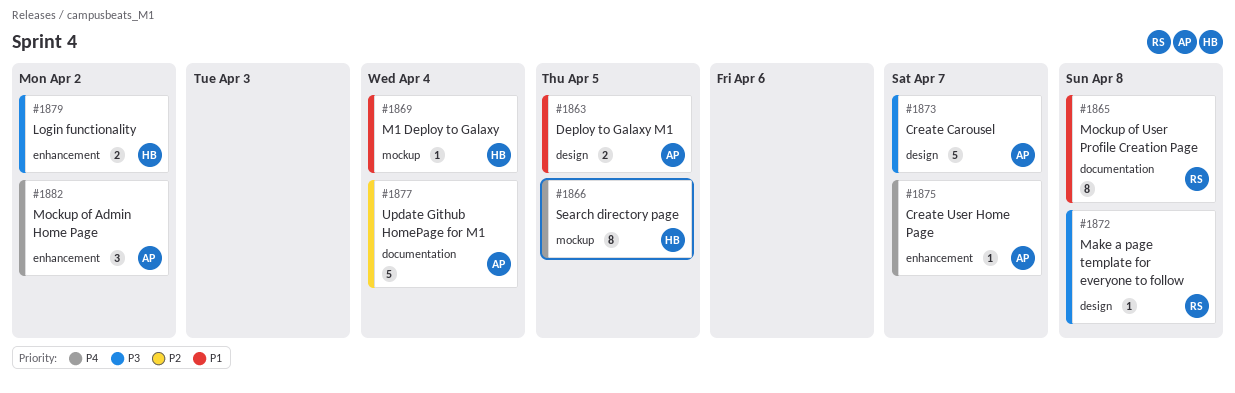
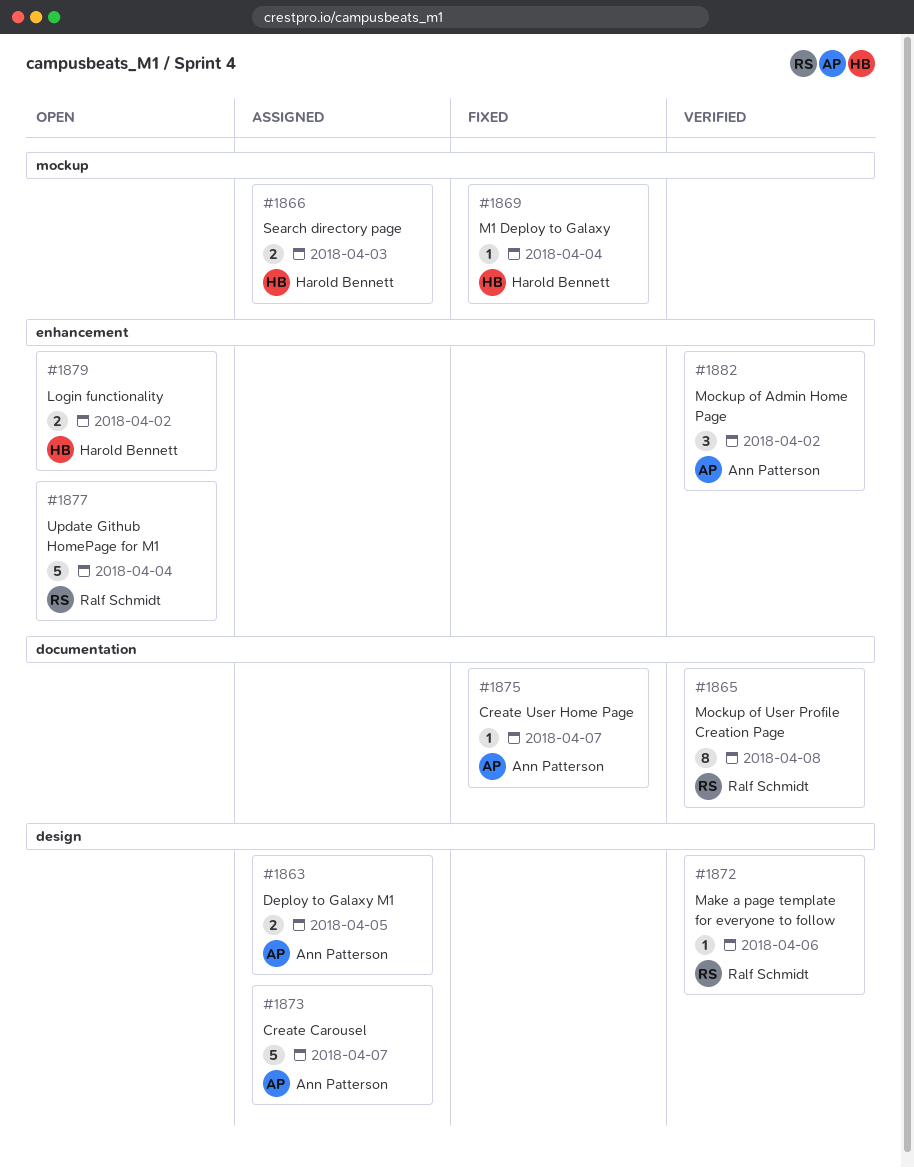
#1866, estimate: 8 -> 2
#1866, due: Apr 5 -> Apr 3
#1872, due: Apr 8 -> Apr 6
#1875, label: enhancement -> documentation
#1877, owner: Ann Patterson -> Ralf Schmidt
#1877, label: documentation -> enhancement

